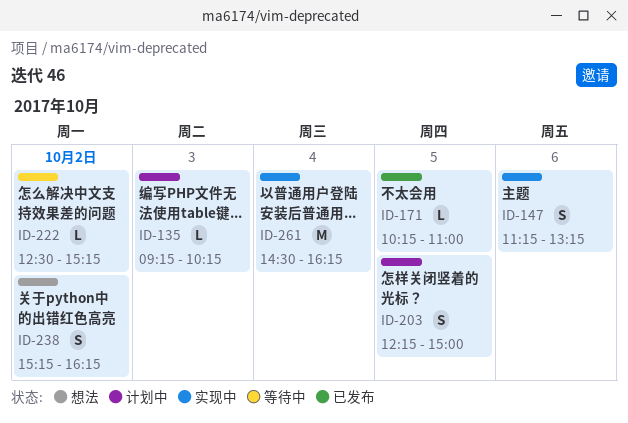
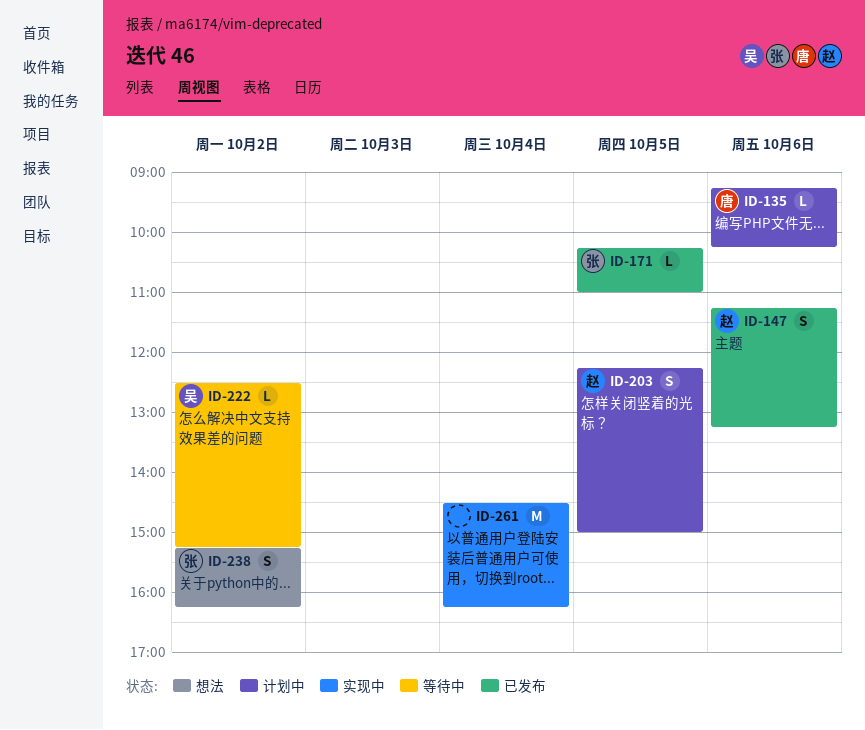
ID-135, day: Oct 3 -> Oct 6
ID-147, status: 实现中 -> 已发布

